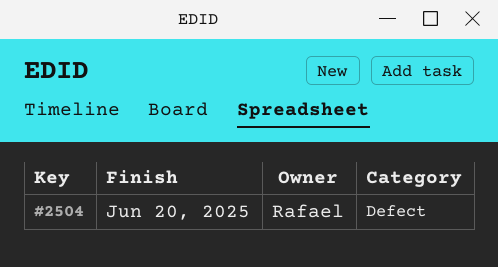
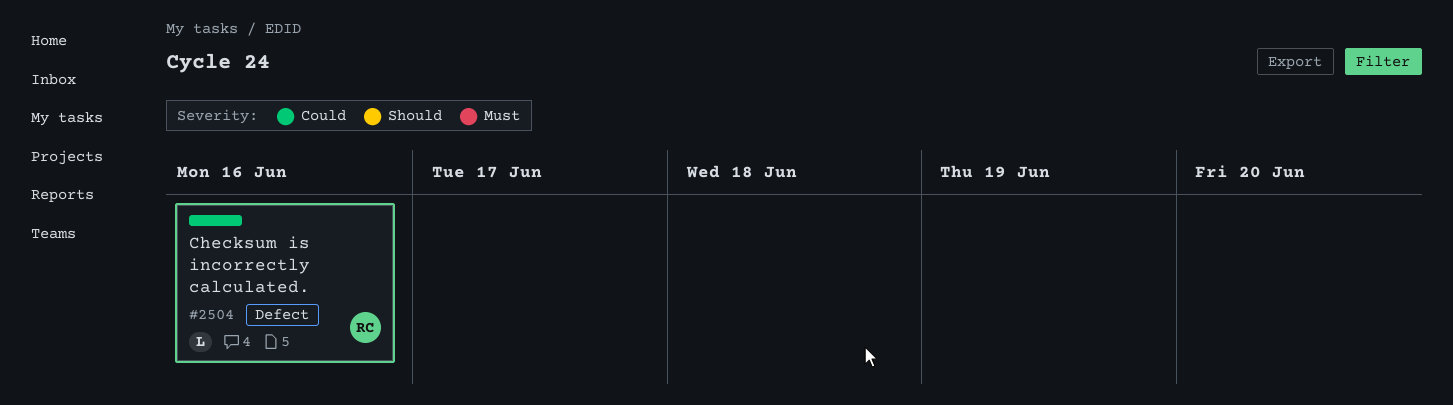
#2504, due: Jun 20 -> Jun 16

